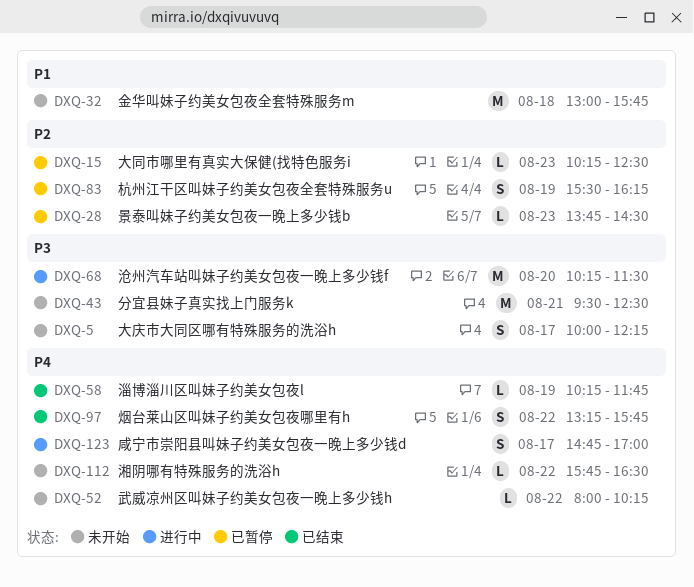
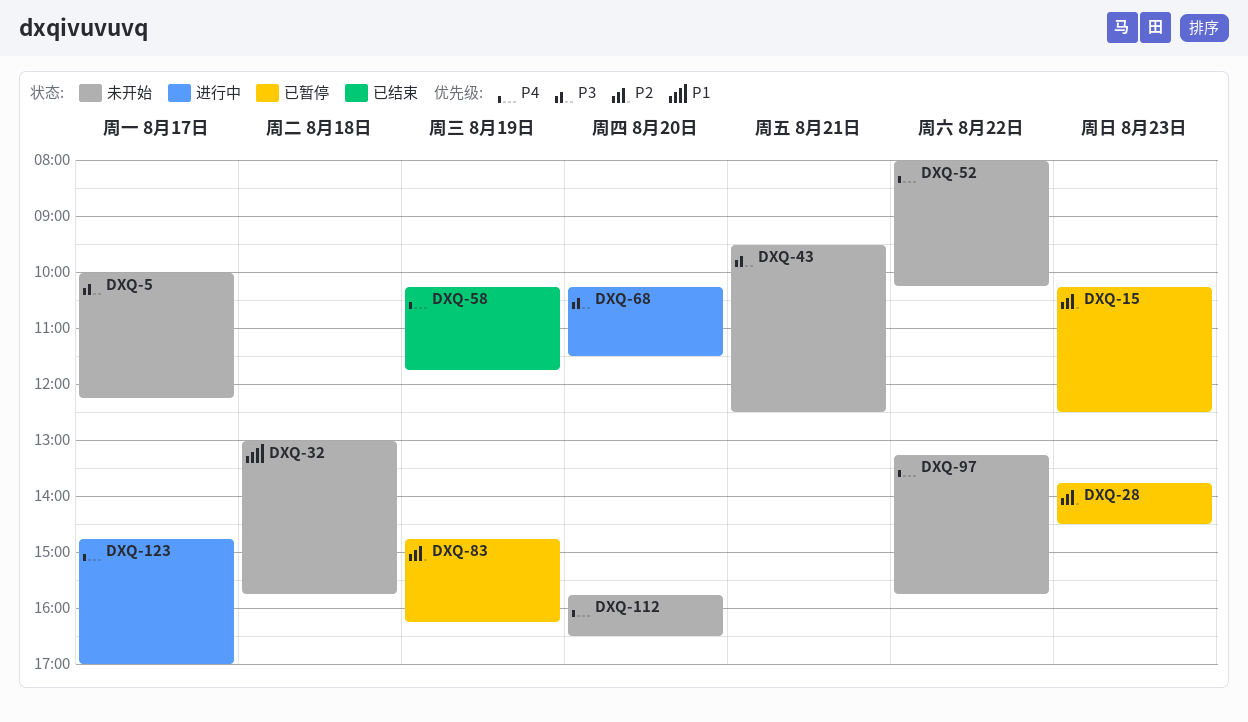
DXQ-83, begins: 15:30 -> 14:45
DXQ-97, status: 已结束 -> 未开始
DXQ-112, day: Aug 22 -> Aug 20

